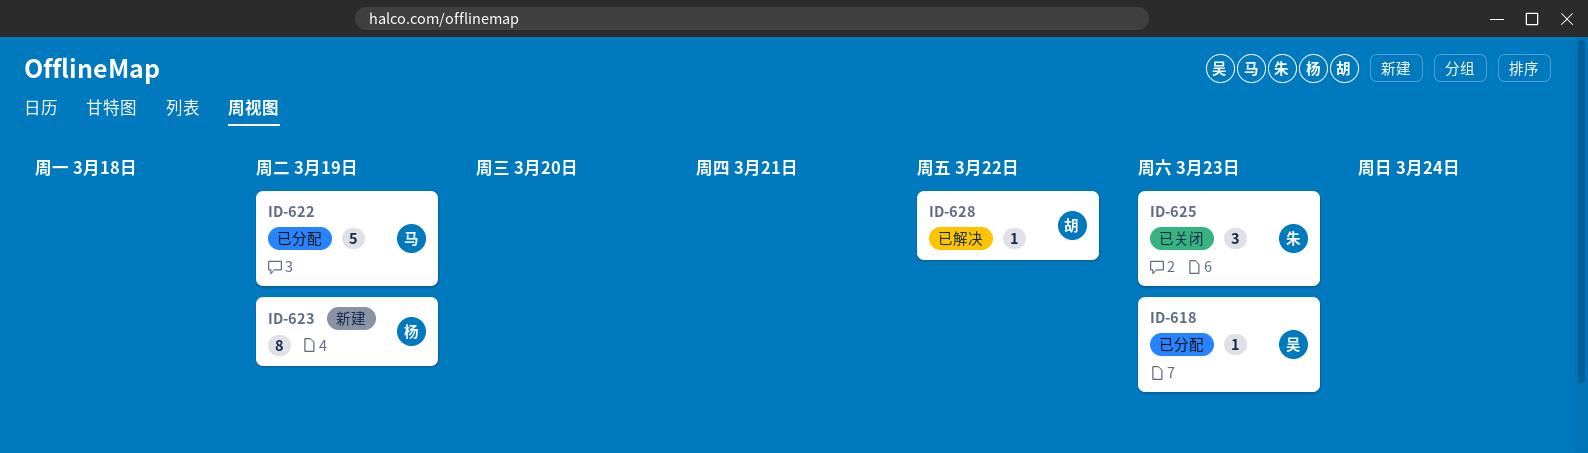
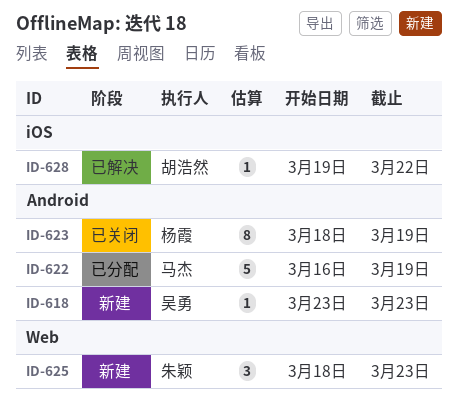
ID-618, status: 已分配 -> 新建
ID-623, status: 新建 -> 已关闭
ID-625, status: 已关闭 -> 新建

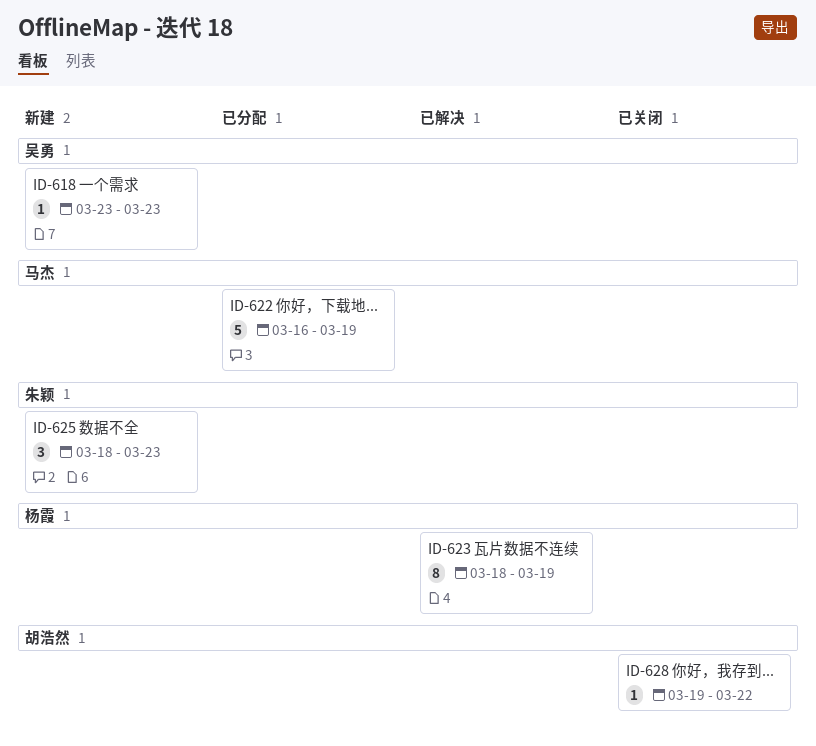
ID-623, status: 已关闭 -> 已解决
ID-628, status: 已解决 -> 已关闭

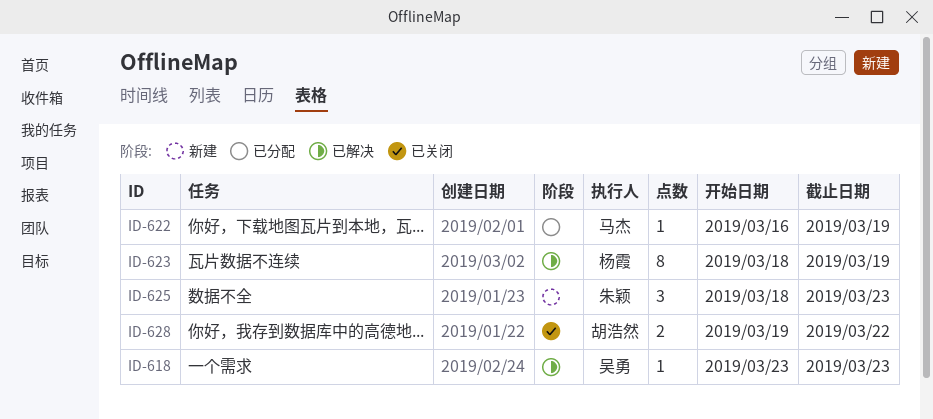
ID-618, status: 新建 -> 已解决
ID-622, estimate: 5 -> 1
ID-628, estimate: 1 -> 2

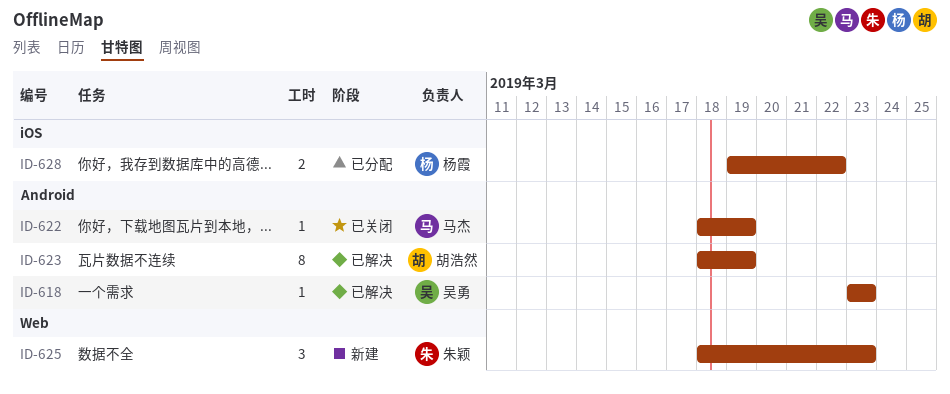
ID-622, status: 已分配 -> 已关闭
ID-622, start: Mar 16 -> Mar 18
ID-623, owner: 杨霞 -> 胡浩然
ID-628, status: 已关闭 -> 已分配
ID-628, owner: 胡浩然 -> 杨霞

